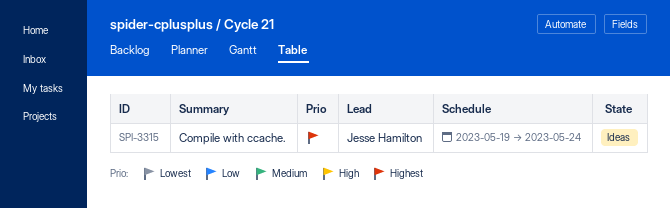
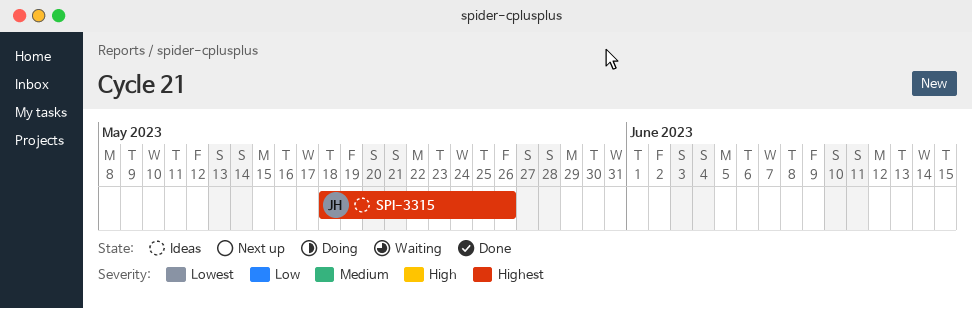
SPI-3315, start: May 19 -> May 18
SPI-3315, due: May 24 -> May 26

